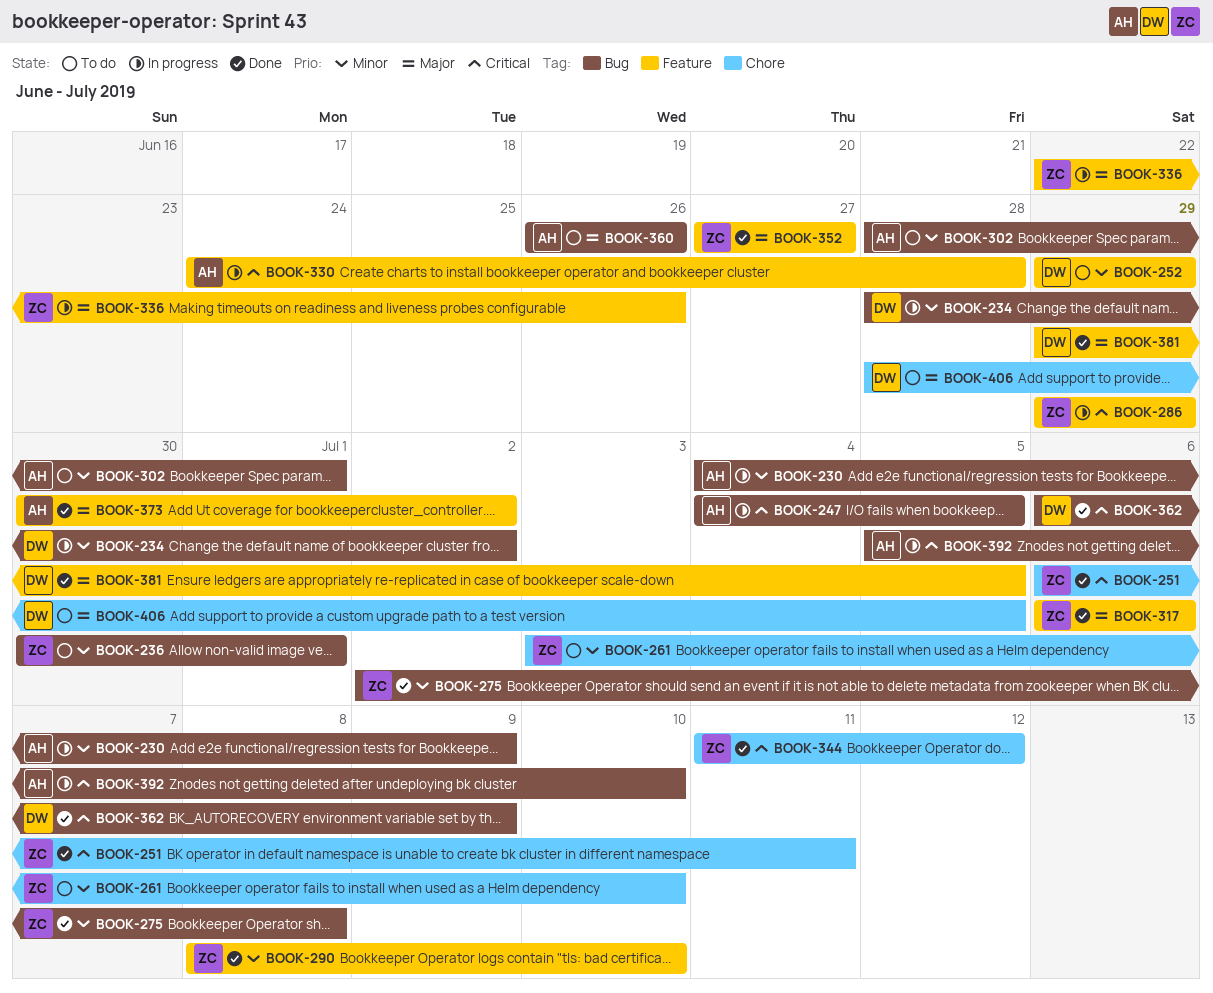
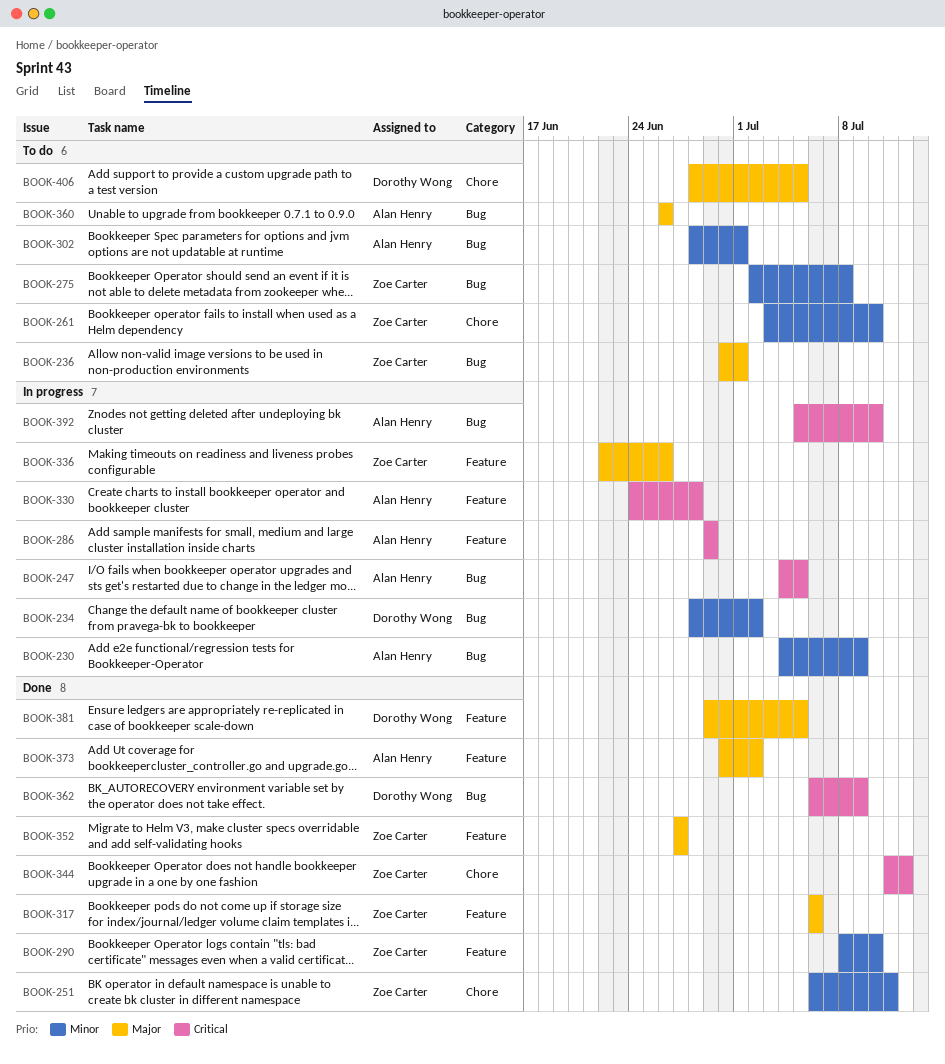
BOOK-236, priority: Minor -> Major
BOOK-251, priority: Critical -> Minor
BOOK-252: present -> none
BOOK-275, status: Done -> To do
BOOK-286, owner: Zoe Carter -> Alan Henry

